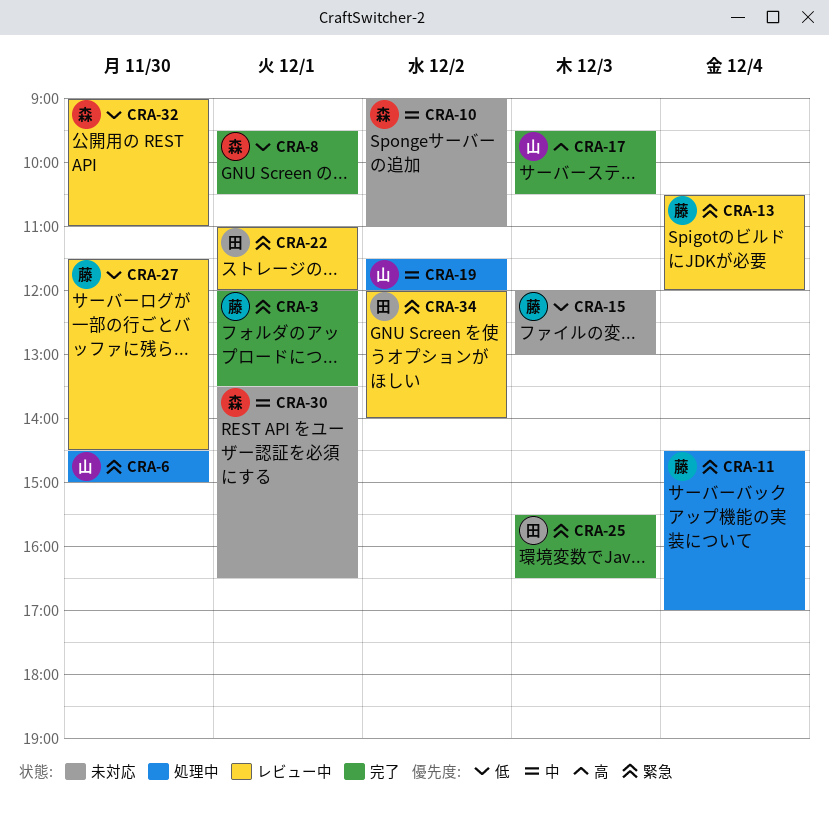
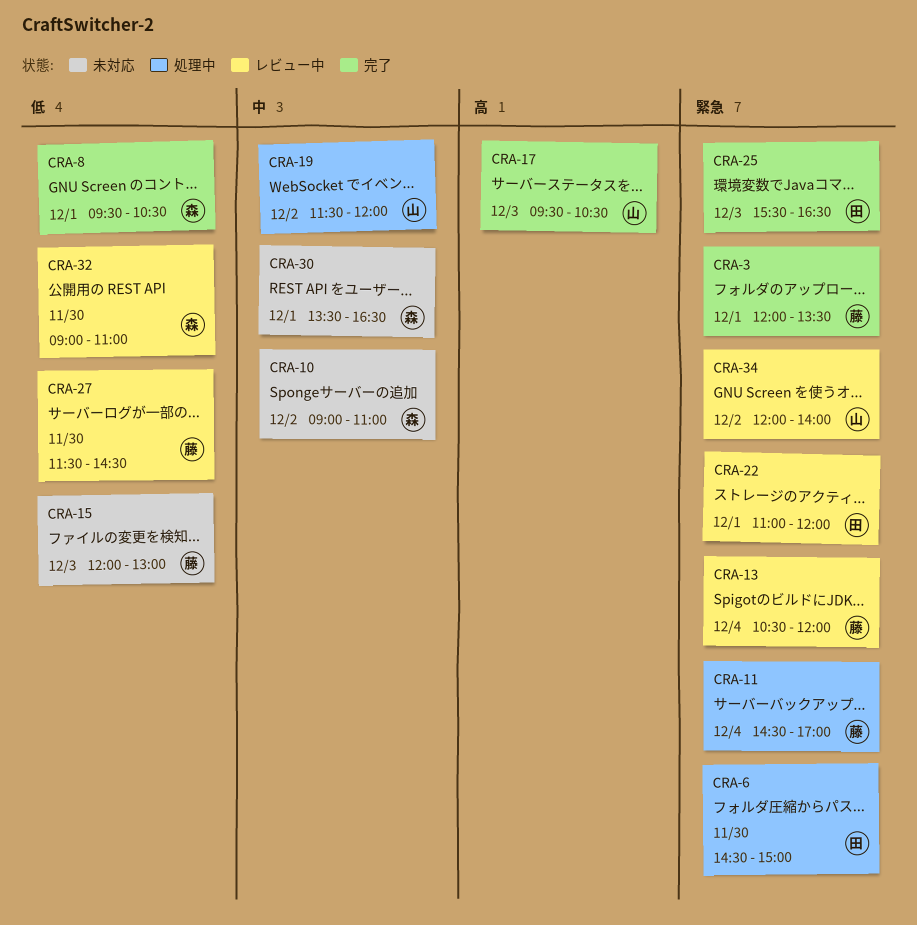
CRA-6, owner: 山 -> 田
CRA-34, owner: 田 -> 山

